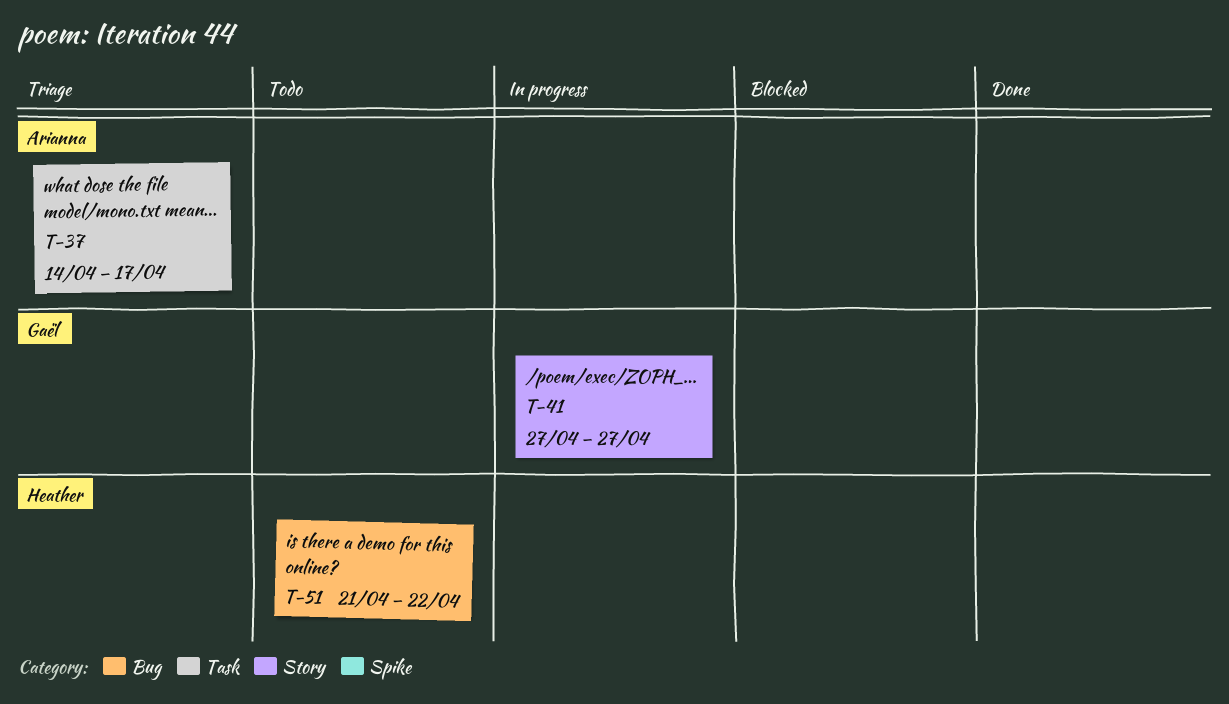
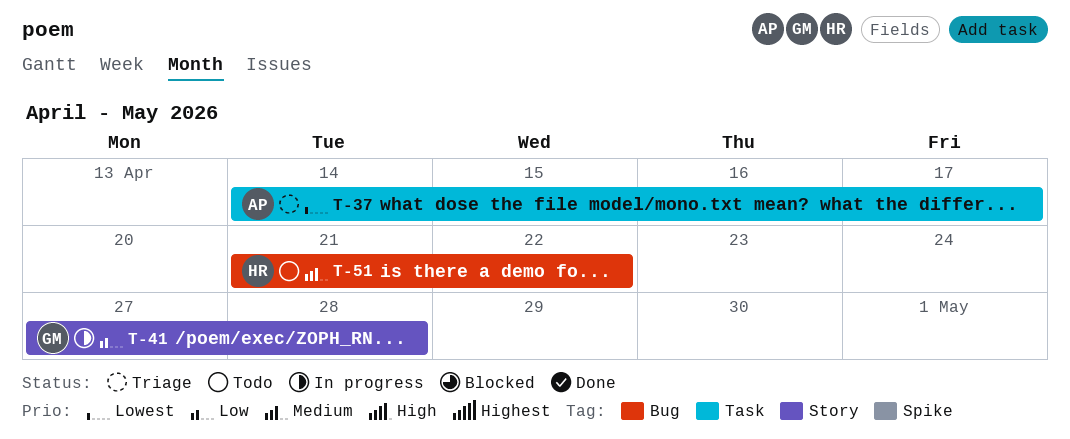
T-41, due: Apr 27 -> Apr 28

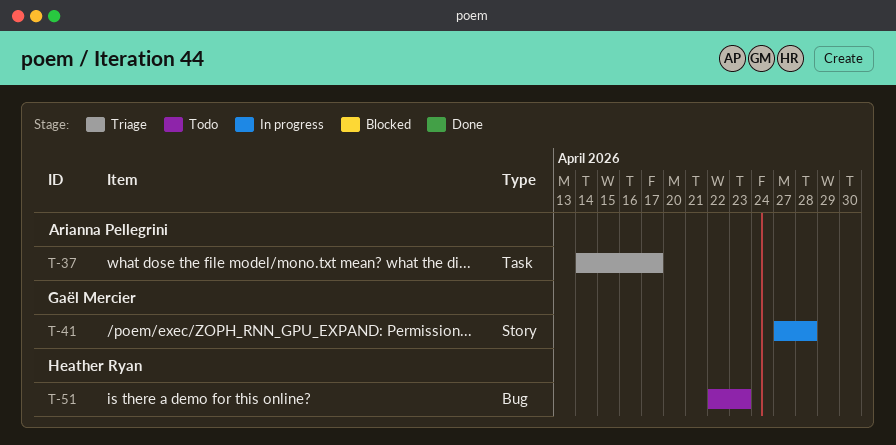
T-51, start: Apr 21 -> Apr 22
T-51, due: Apr 22 -> Apr 23

